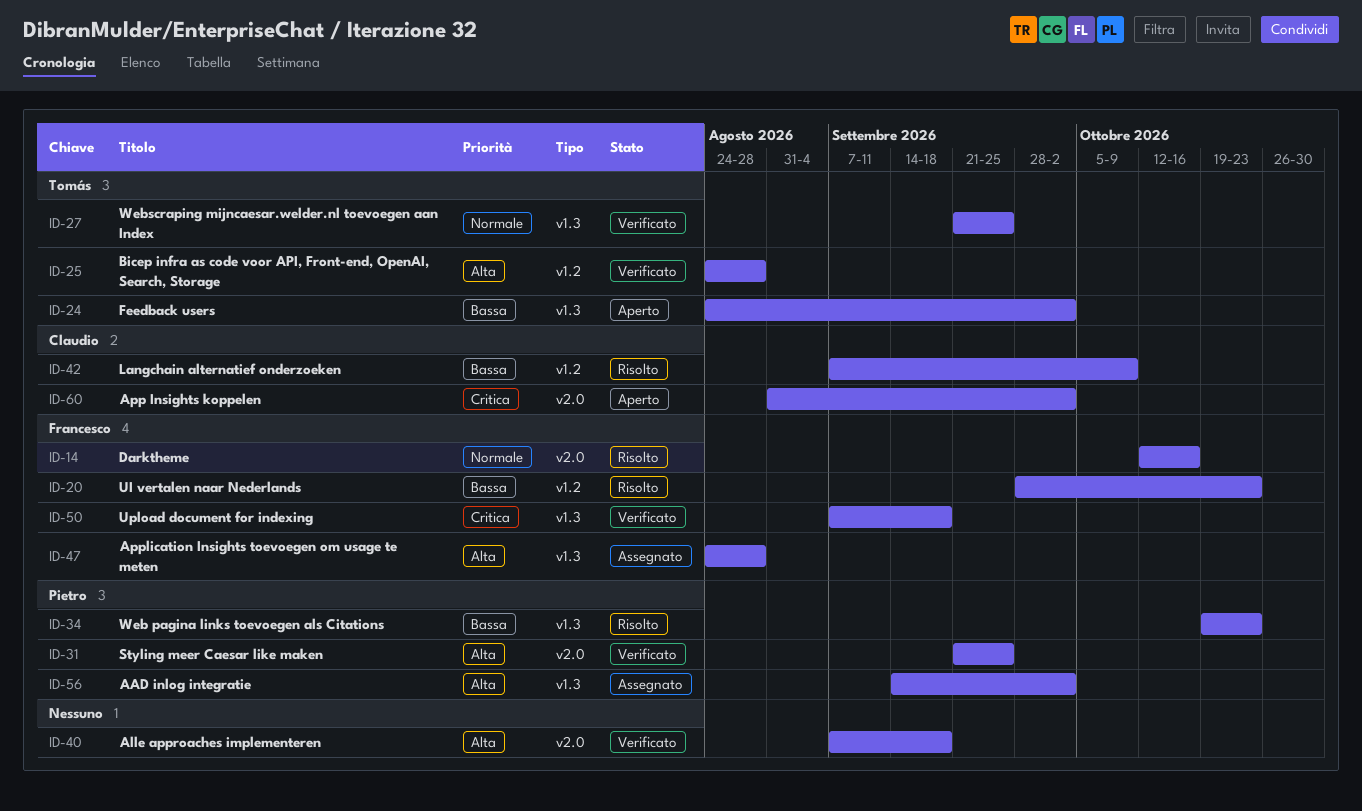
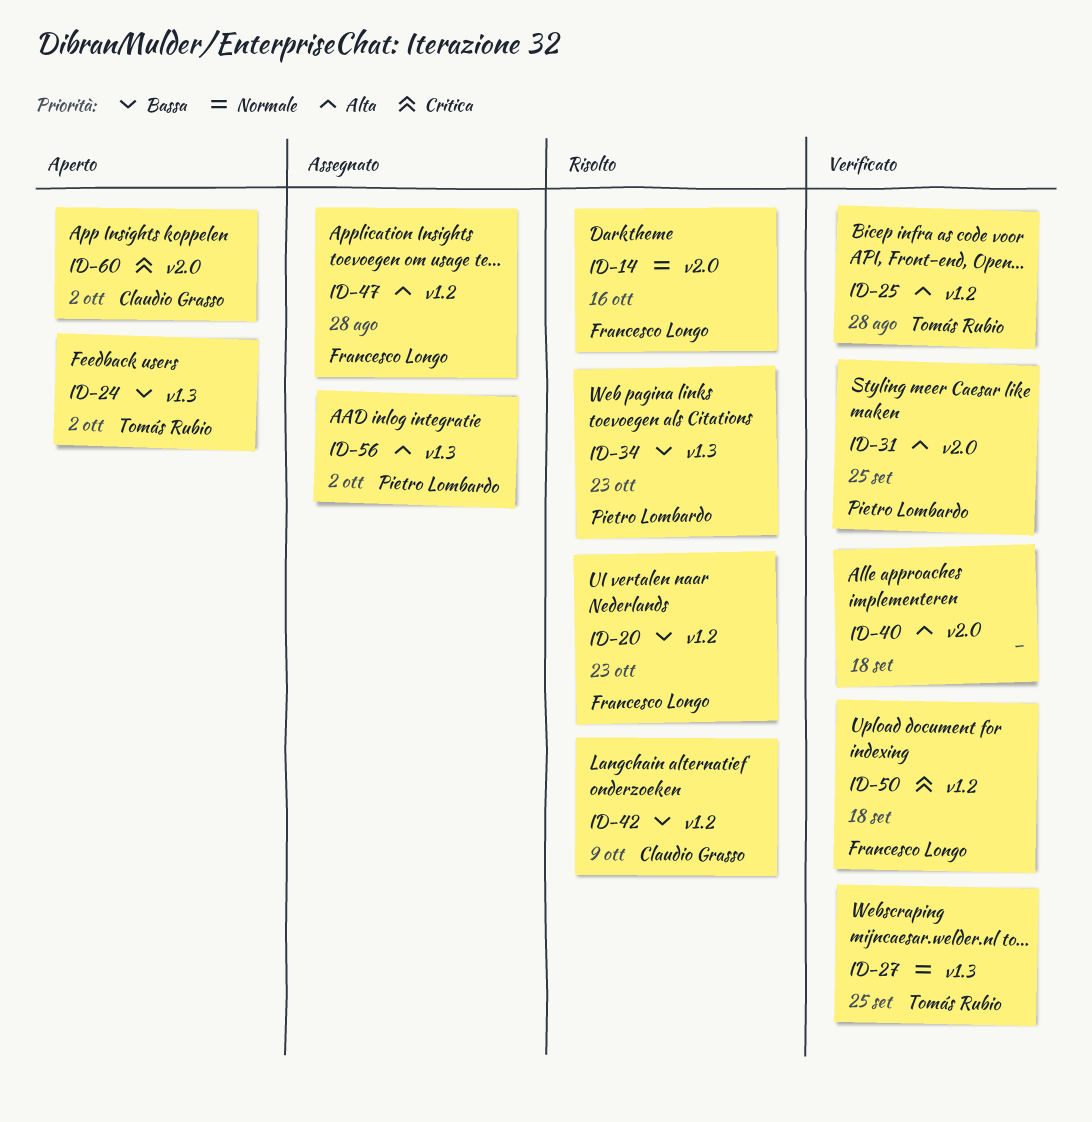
ID-47, label: v1.3 -> v1.2
ID-50, label: v1.3 -> v1.2

